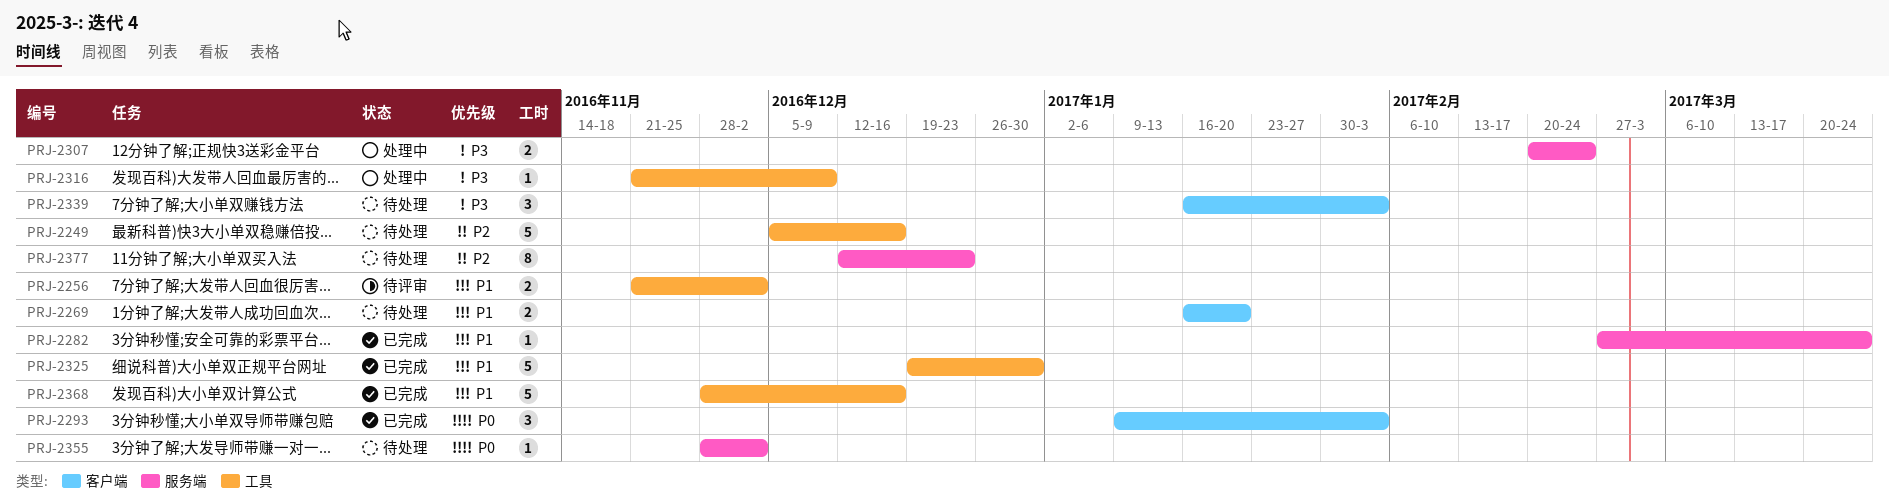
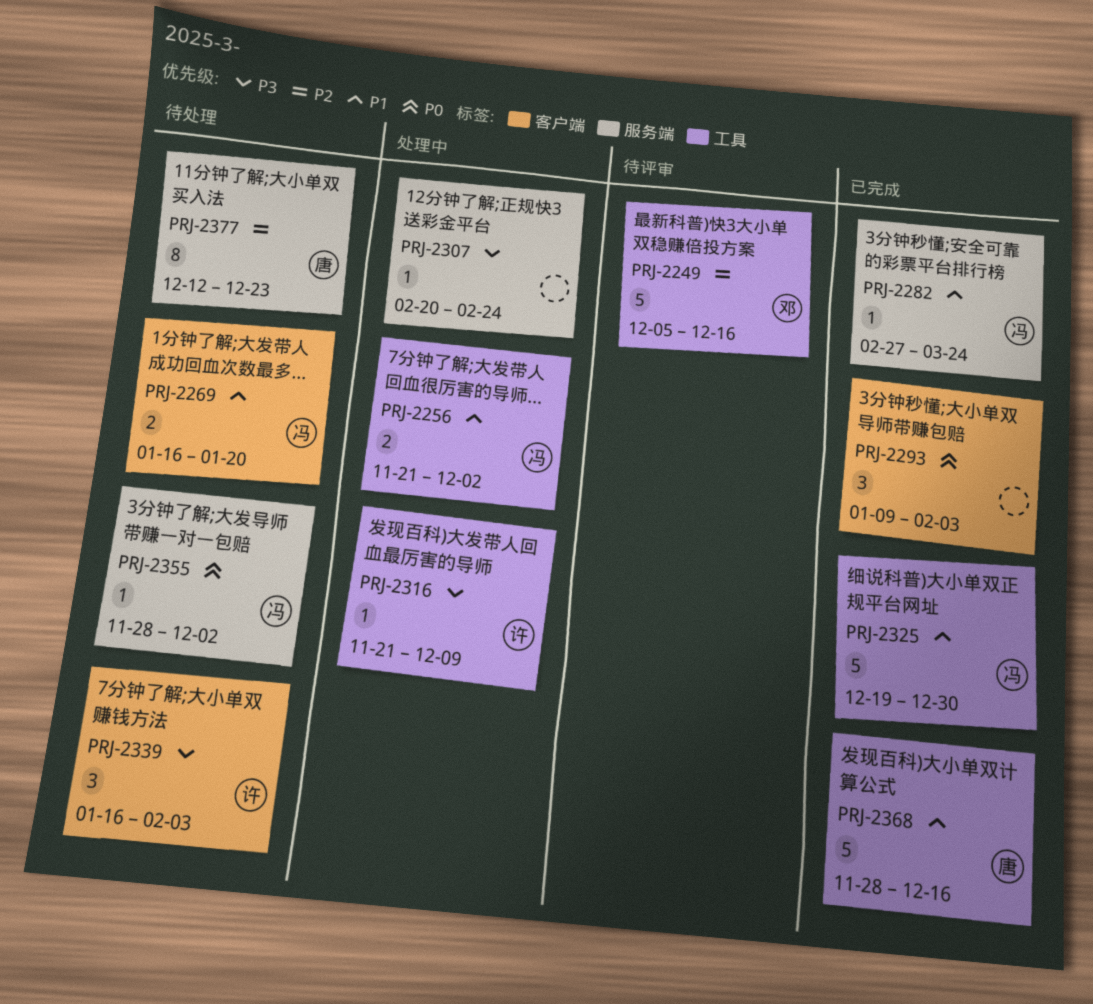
PRJ-2249, status: 待处理 -> 待评审
PRJ-2256, status: 待评审 -> 处理中
PRJ-2307, estimate: 2 -> 1

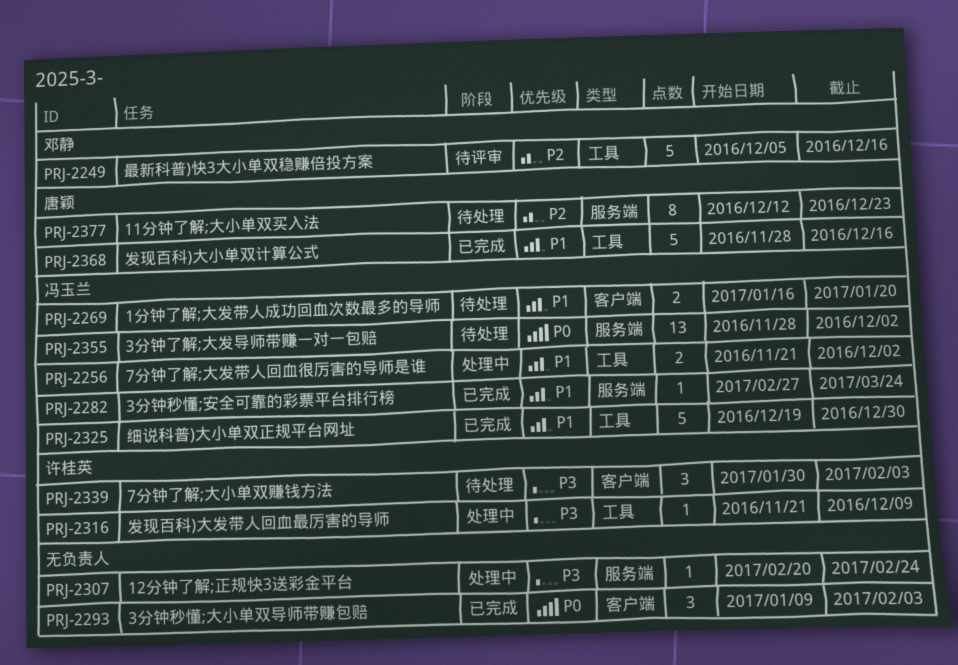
PRJ-2339, start: Jan 16 -> Jan 30
PRJ-2355, estimate: 1 -> 13

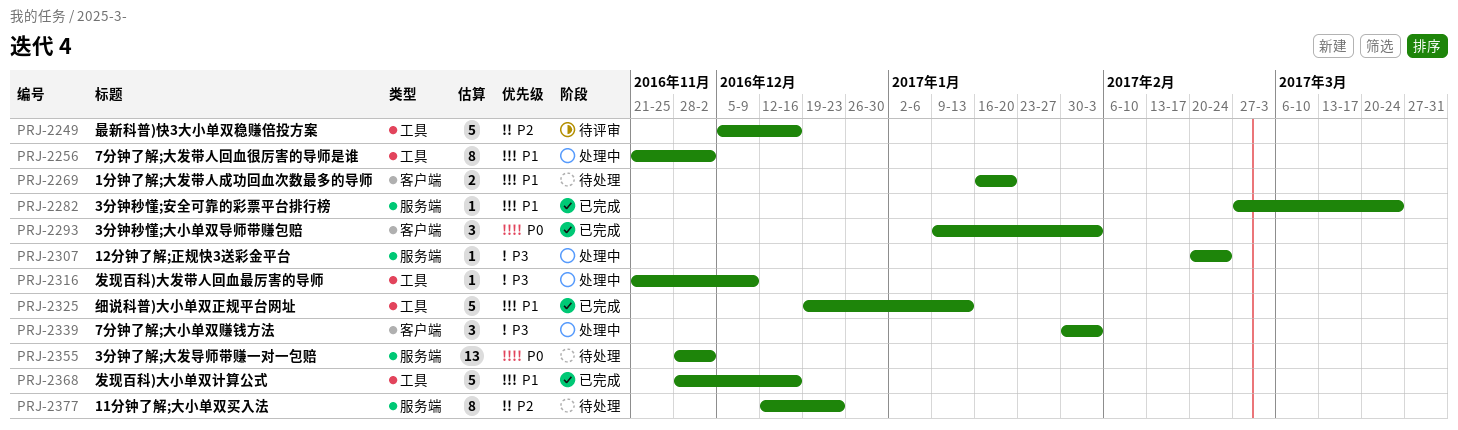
PRJ-2256, estimate: 2 -> 8
PRJ-2325, due: Dec 30 -> Jan 13
PRJ-2339, status: 待处理 -> 处理中

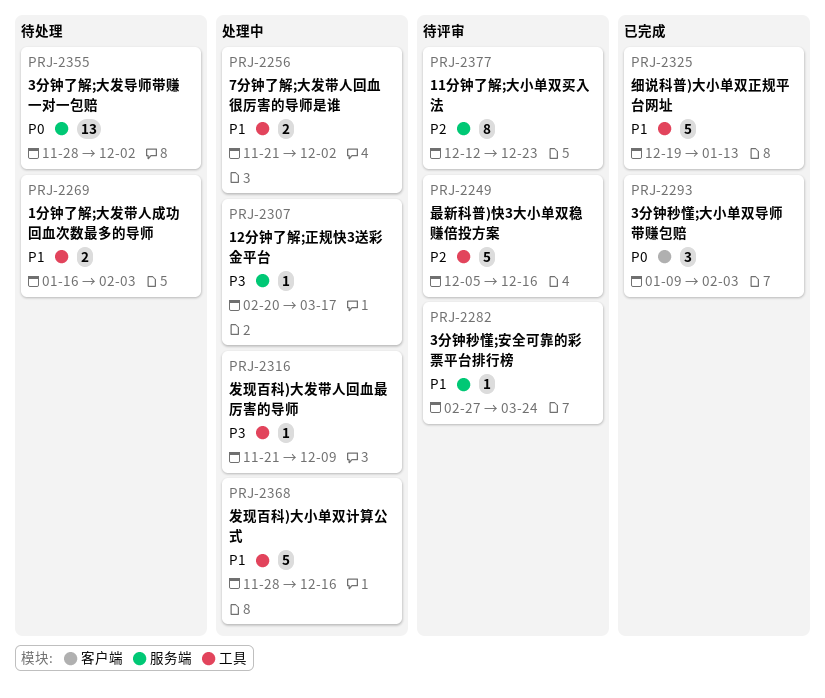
PRJ-2256, estimate: 8 -> 2
PRJ-2269, label: 客户端 -> 工具
PRJ-2269, due: Jan 20 -> Feb 3
PRJ-2282, status: 已完成 -> 待评审
PRJ-2307, due: Feb 24 -> Mar 17
PRJ-2339: present -> none
PRJ-2368, status: 已完成 -> 处理中
PRJ-2377, status: 待处理 -> 待评审

